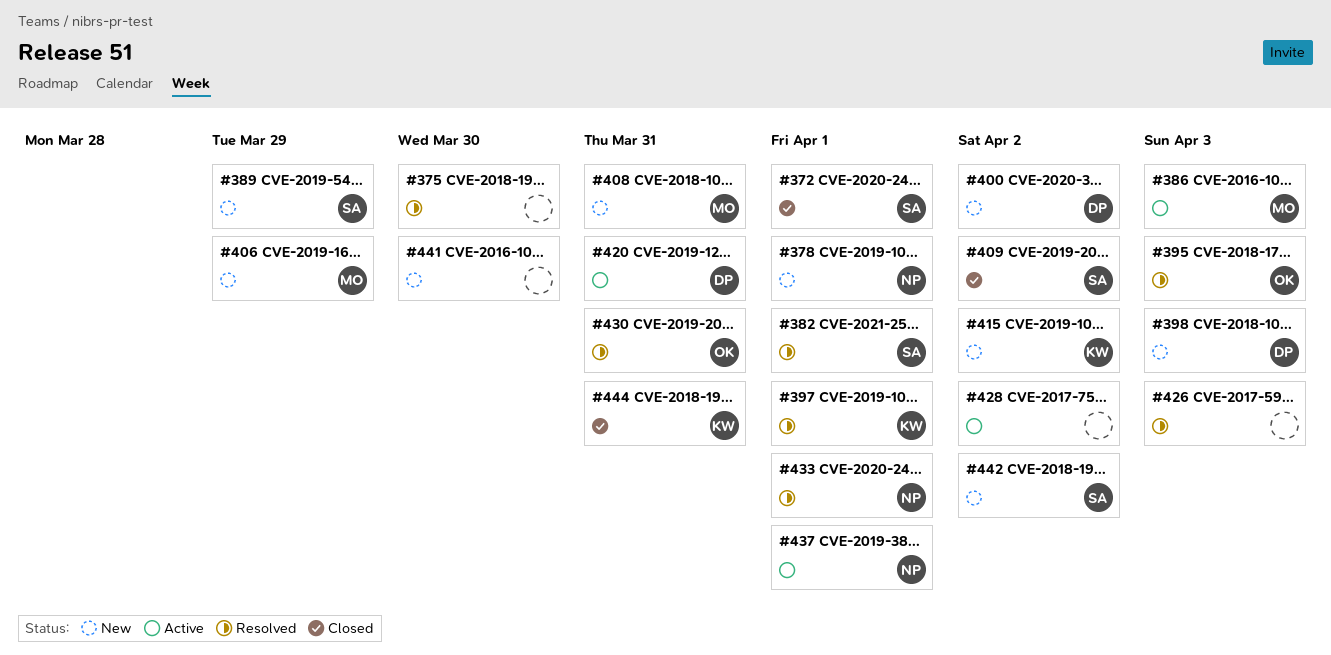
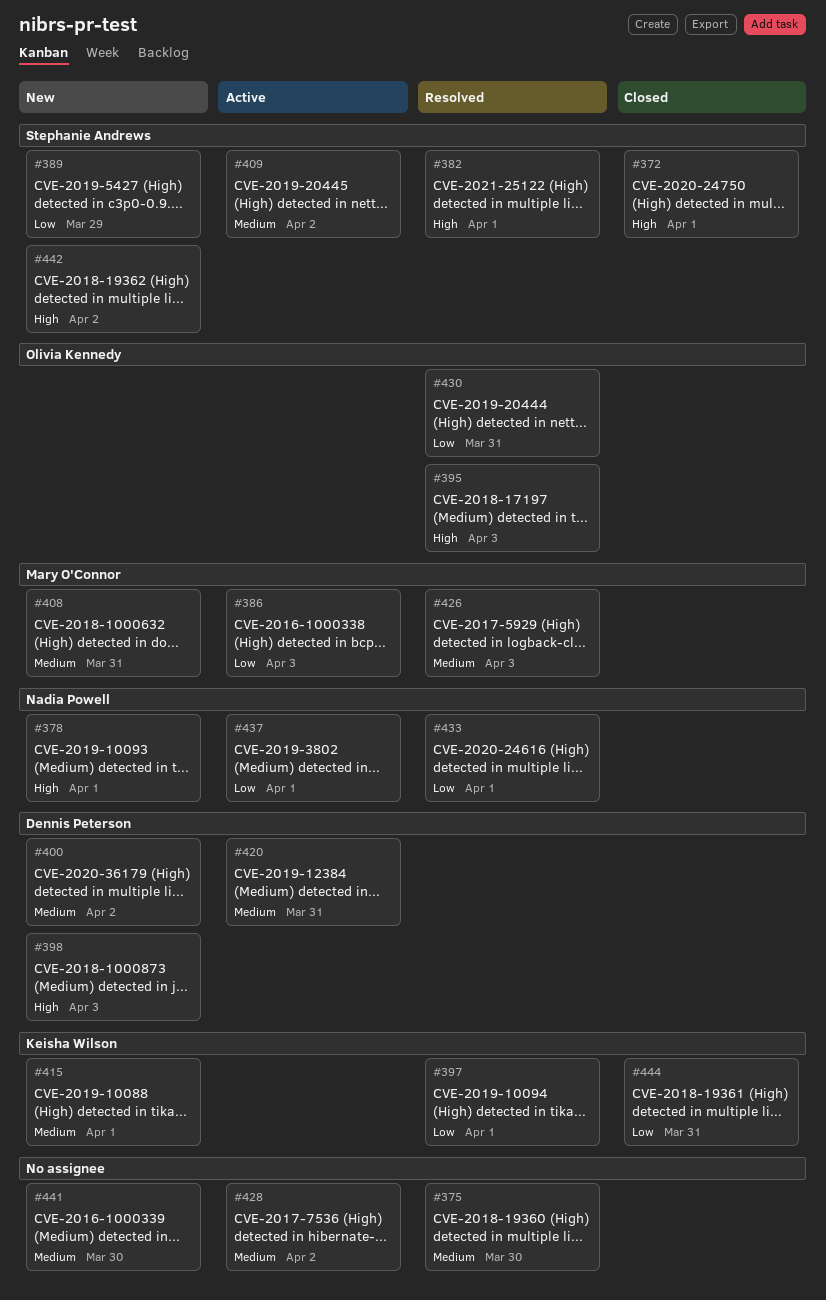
#406: present -> none
#409, status: Closed -> Active
#415, due: Apr 2 -> Apr 1
#426, owner: none -> Mary O'Connor

